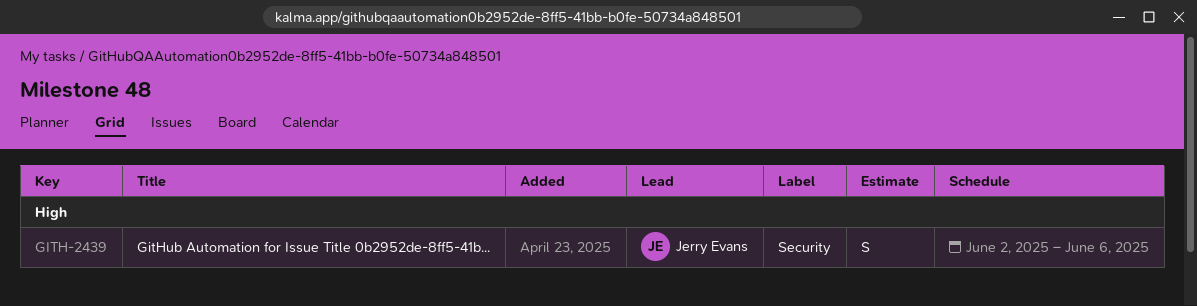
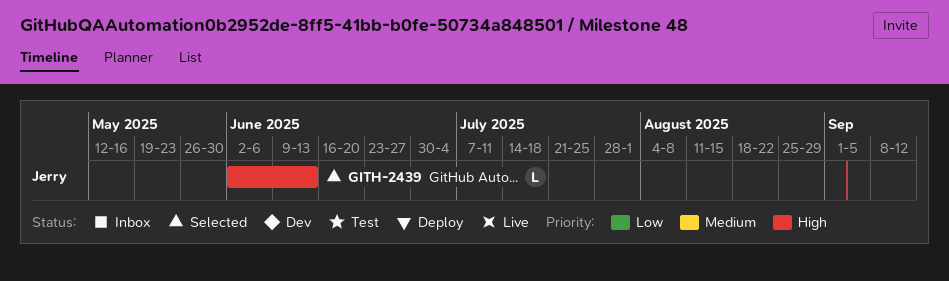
GITH-2439, estimate: S -> L
GITH-2439, due: Jun 6 -> Jun 13

